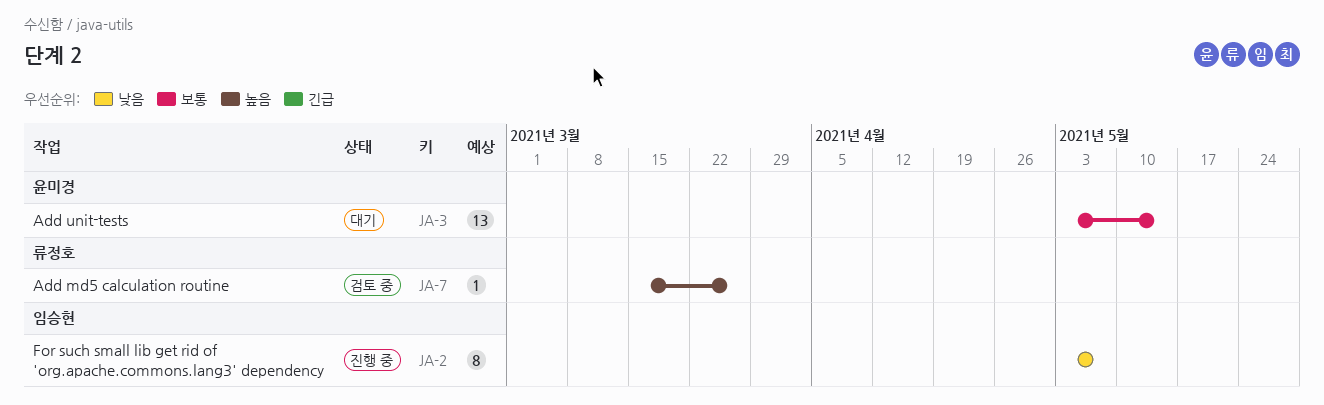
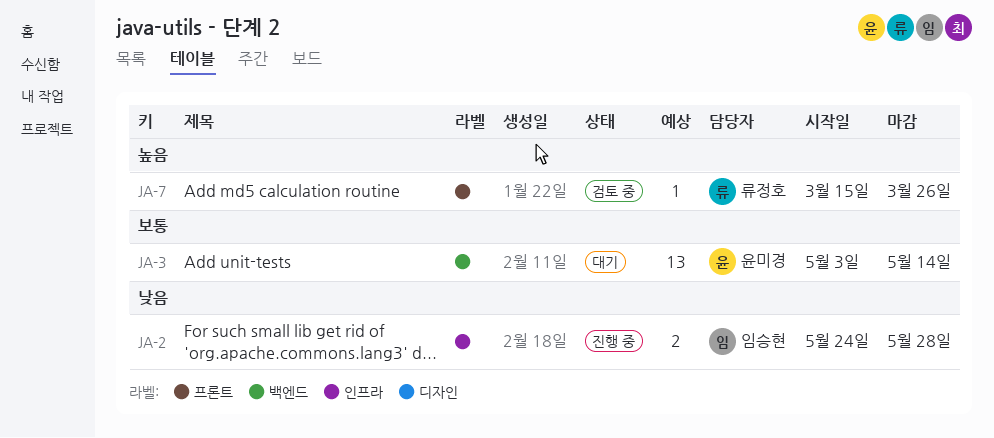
JA-2, estimate: 8 -> 2
JA-2, start: May 3 -> May 24
JA-2, due: May 7 -> May 28

